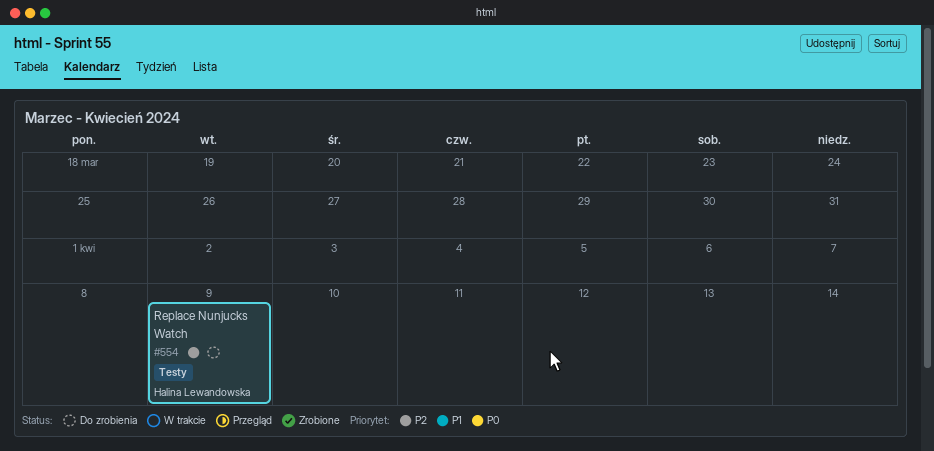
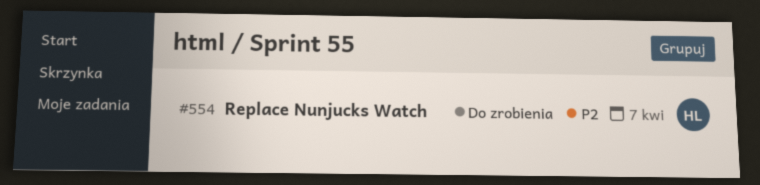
#554, due: Apr 9 -> Apr 7

